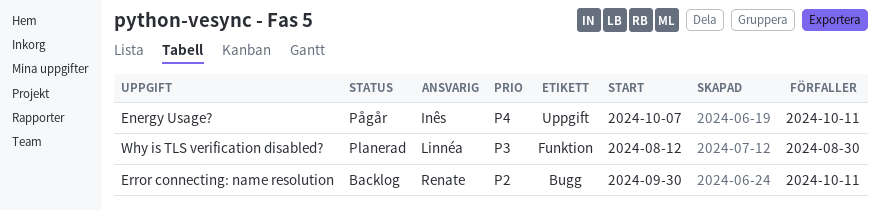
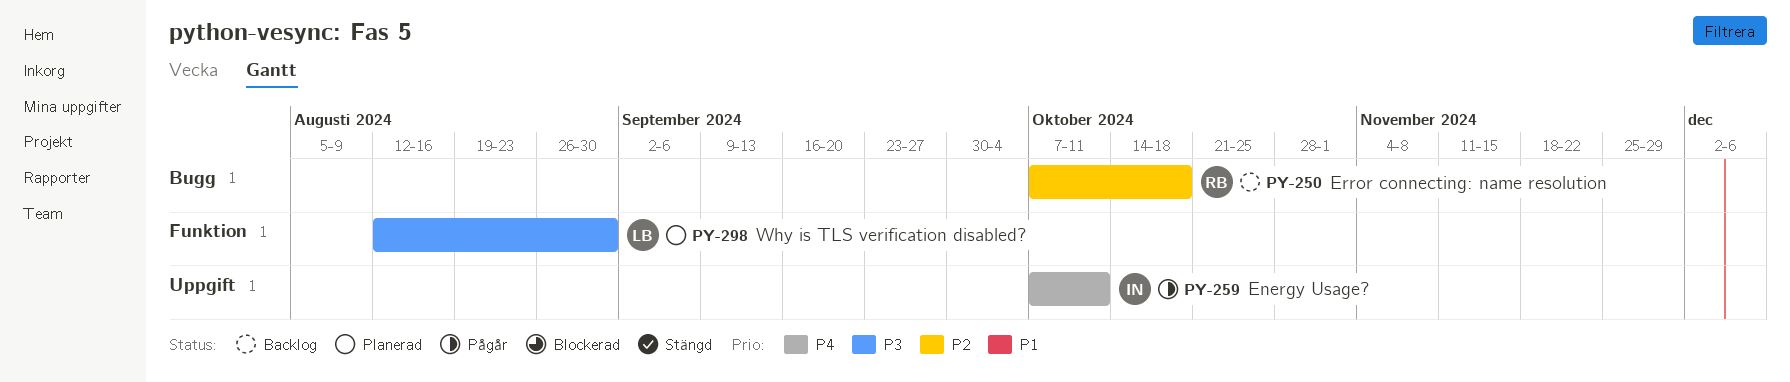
Error connecting: name resolution, start: Sep 30 -> Oct 7
Error connecting: name resolution, due: Oct 11 -> Oct 18

